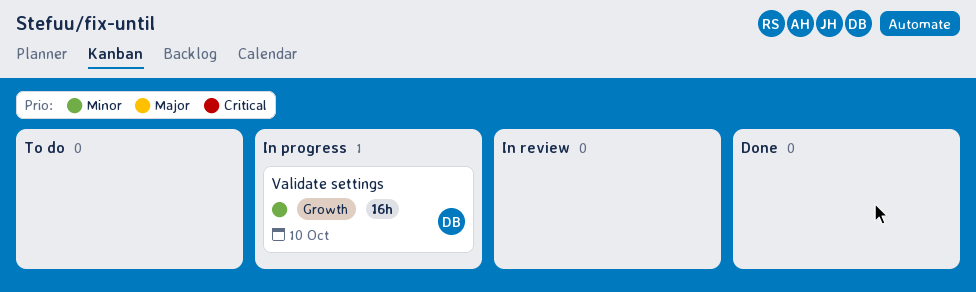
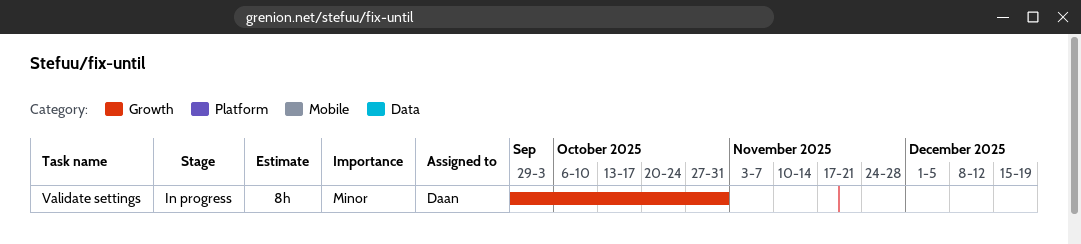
Validate settings, estimate: 16h -> 8h
Validate settings, due: Oct 10 -> Oct 31

